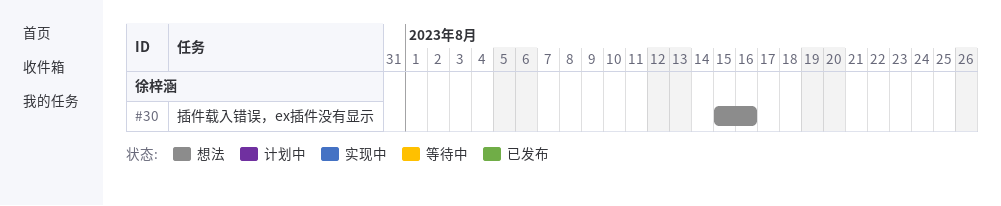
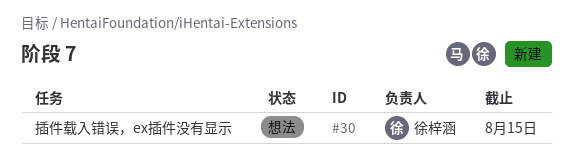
#30, due: Aug 16 -> Aug 15

